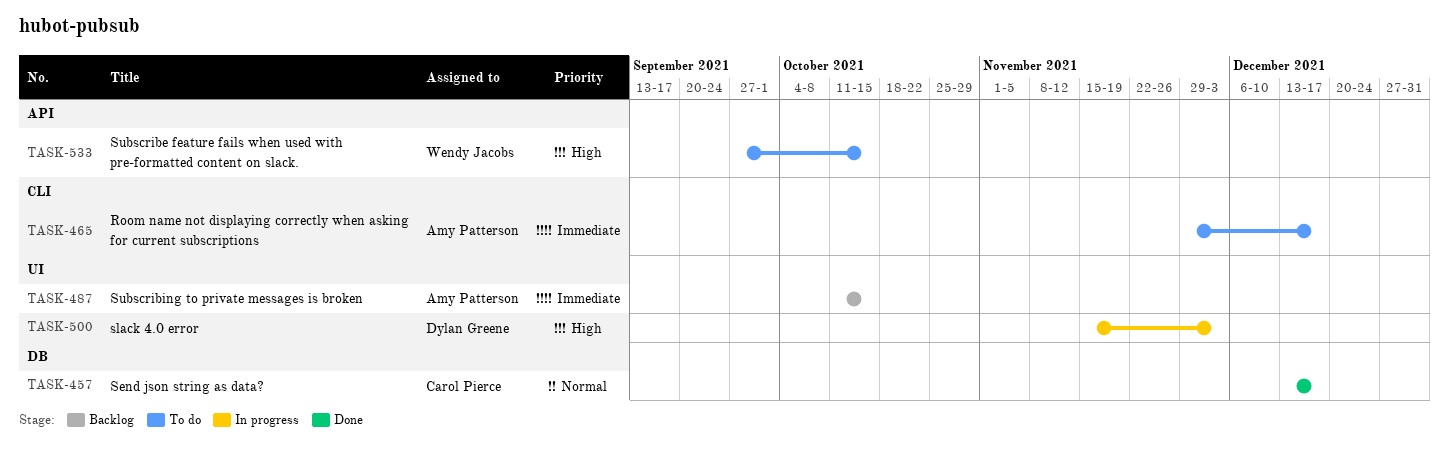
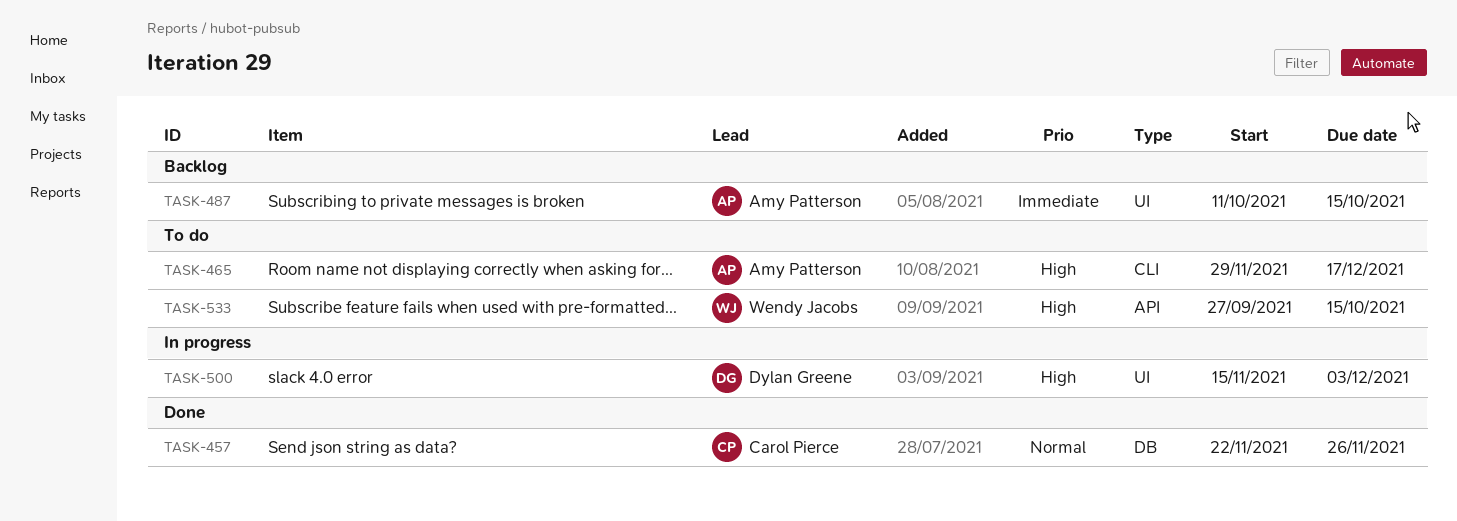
TASK-457, start: Dec 13 -> Nov 22
TASK-457, due: Dec 17 -> Nov 26
TASK-465, priority: Immediate -> High

